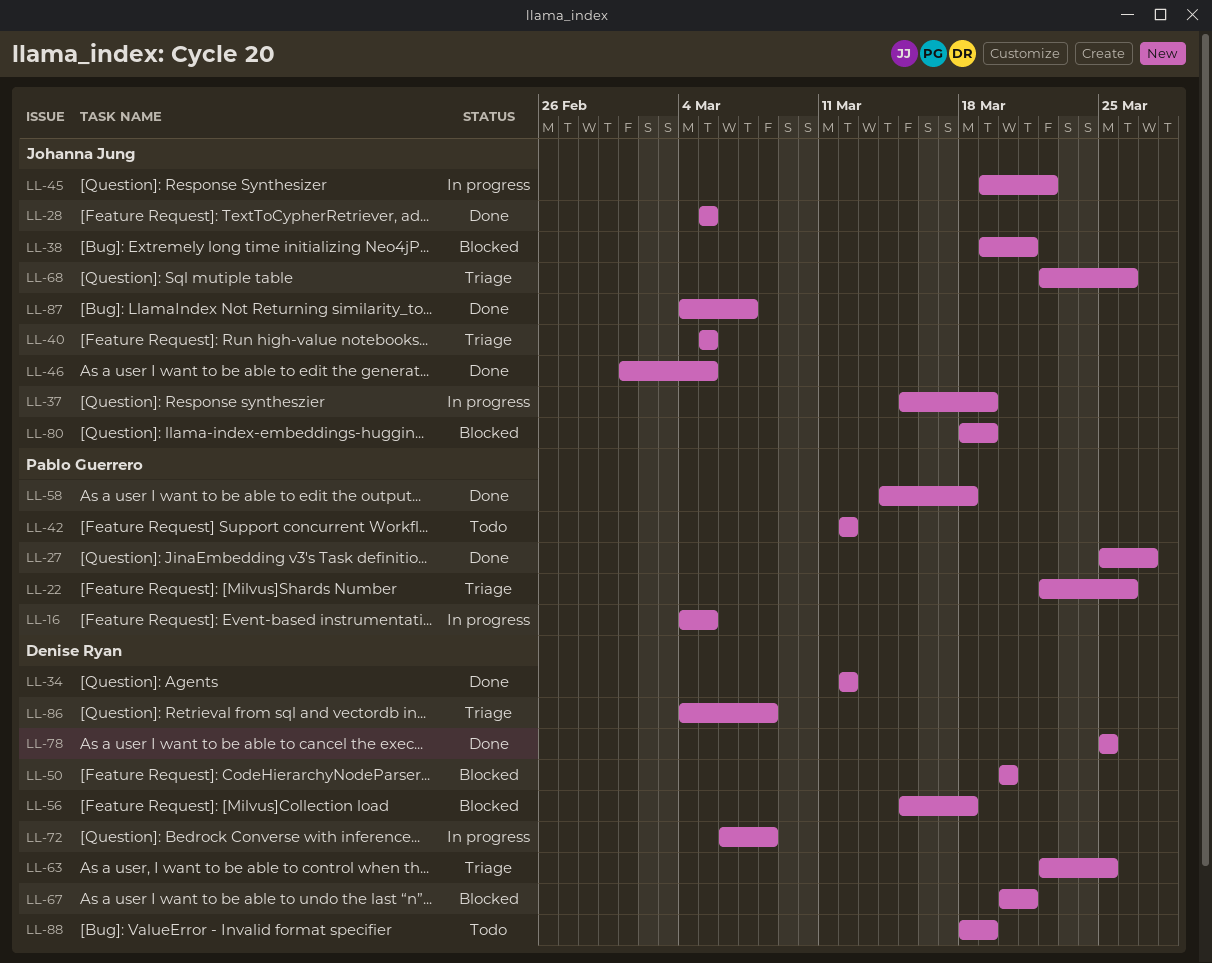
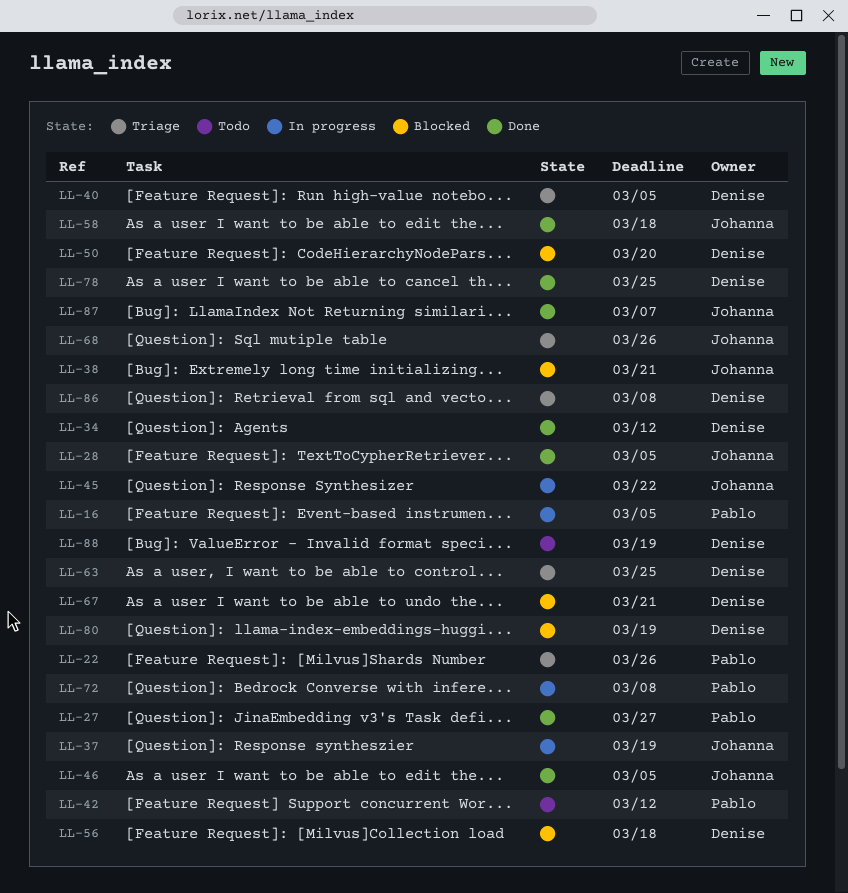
LL-40, owner: Johanna Jung -> Denise Ryan
LL-58, owner: Pablo Guerrero -> Johanna Jung
LL-72, owner: Denise Ryan -> Pablo Guerrero
LL-80, owner: Johanna Jung -> Denise Ryan

